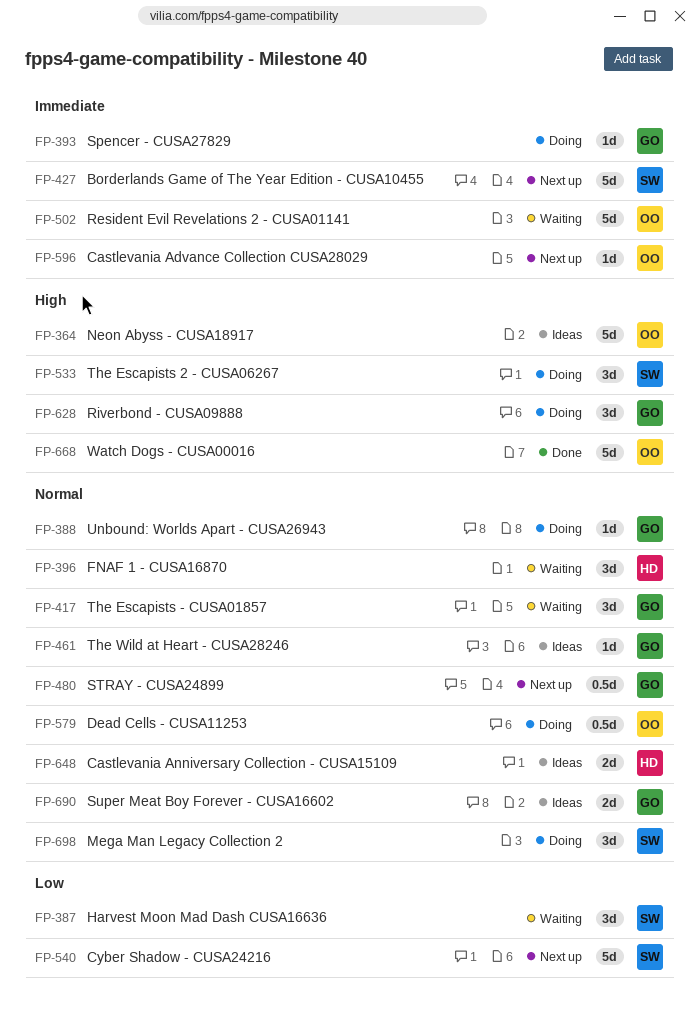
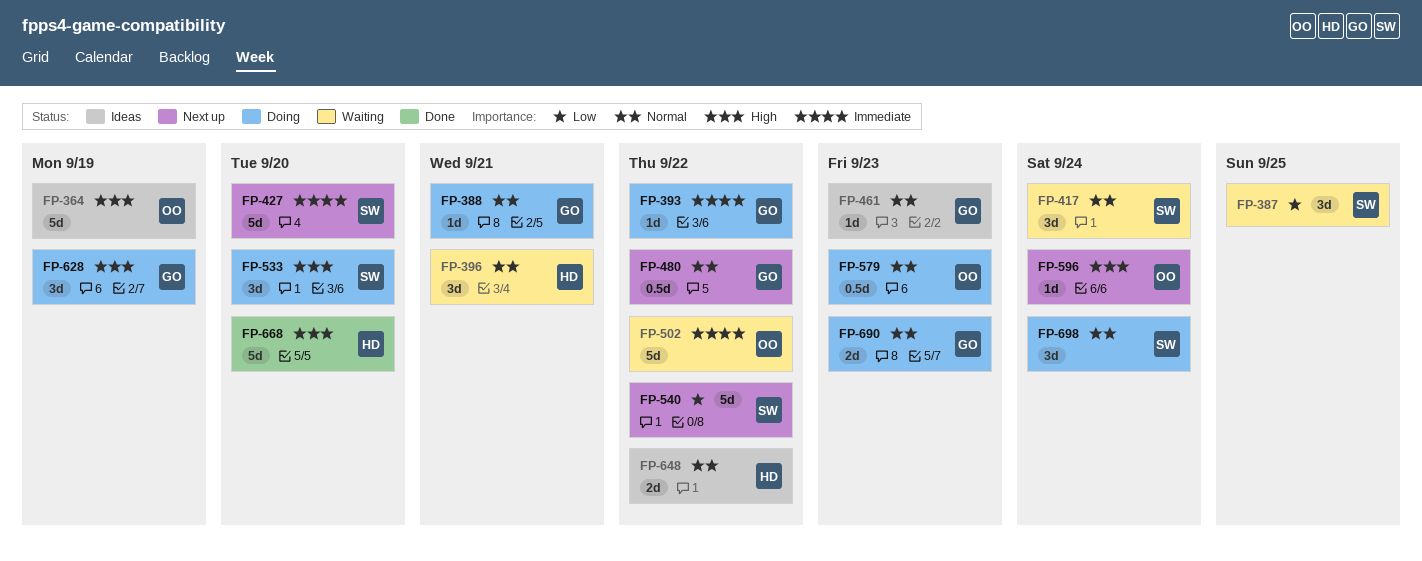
FP-417, owner: GO -> SW
FP-596, priority: Immediate -> High
FP-668, owner: OO -> HD
FP-690, status: Ideas -> Doing

